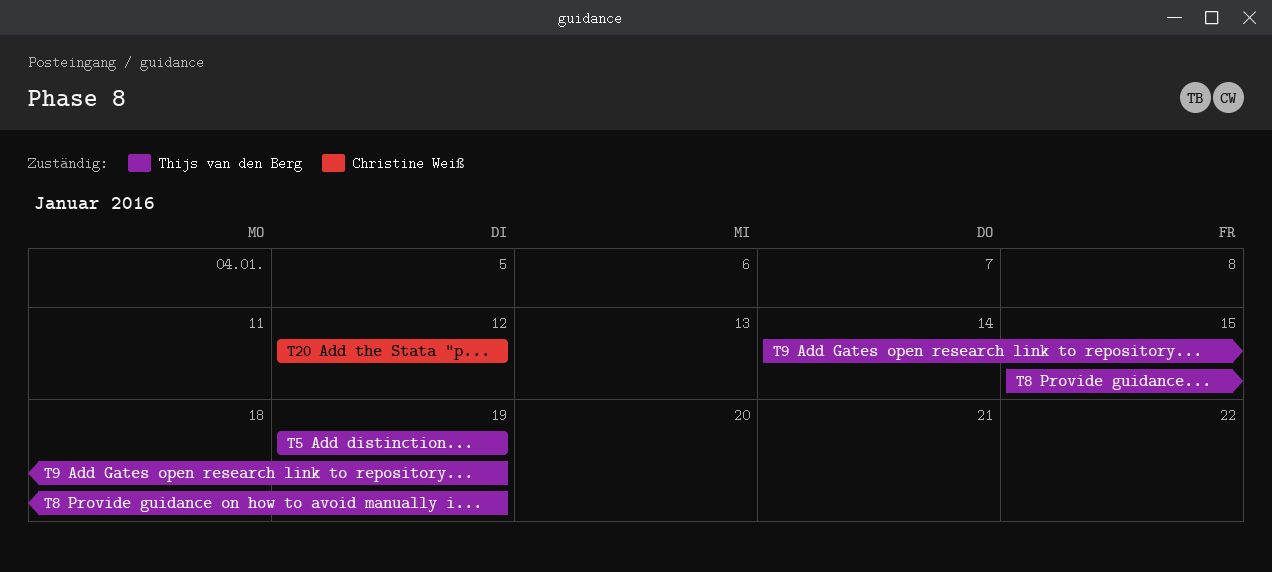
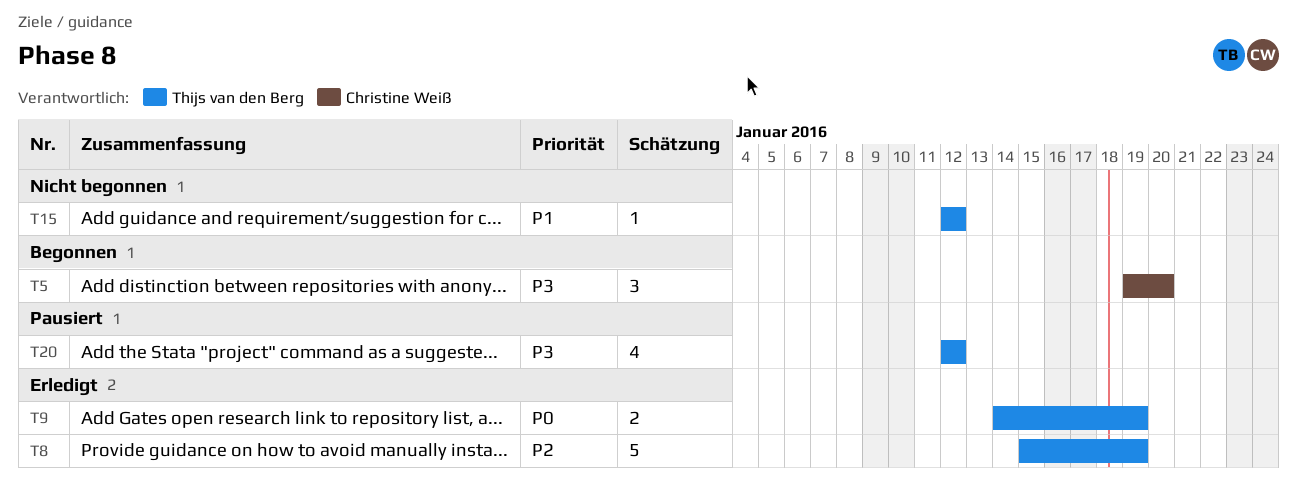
T5, owner: Thijs van den Berg -> Christine Weiß
T5, due: Jan 19 -> Jan 20
T15: none -> present
T20, owner: Christine Weiß -> Thijs van den Berg

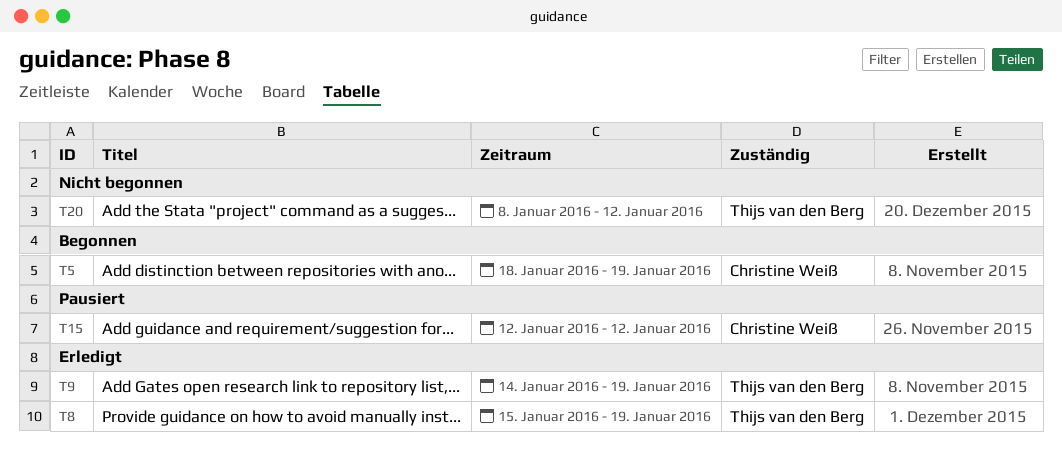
T5, start: Jan 19 -> Jan 18
T5, due: Jan 20 -> Jan 19
T15, status: Nicht begonnen -> Pausiert
T15, owner: Thijs van den Berg -> Christine Weiß
T20, status: Pausiert -> Nicht begonnen
T20, start: Jan 12 -> Jan 8

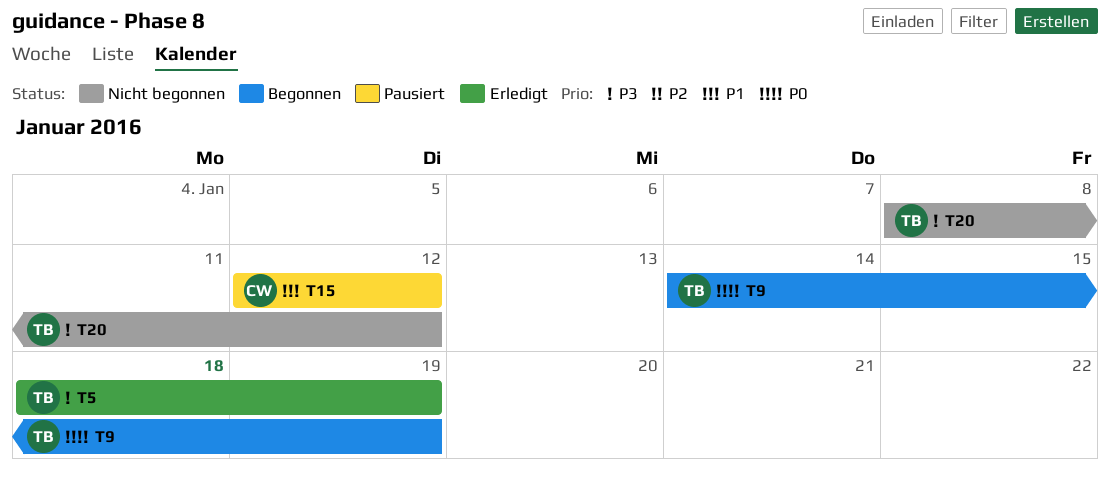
T5, status: Begonnen -> Erledigt
T5, owner: Christine Weiß -> Thijs van den Berg
T8: present -> none
T9, status: Erledigt -> Begonnen

